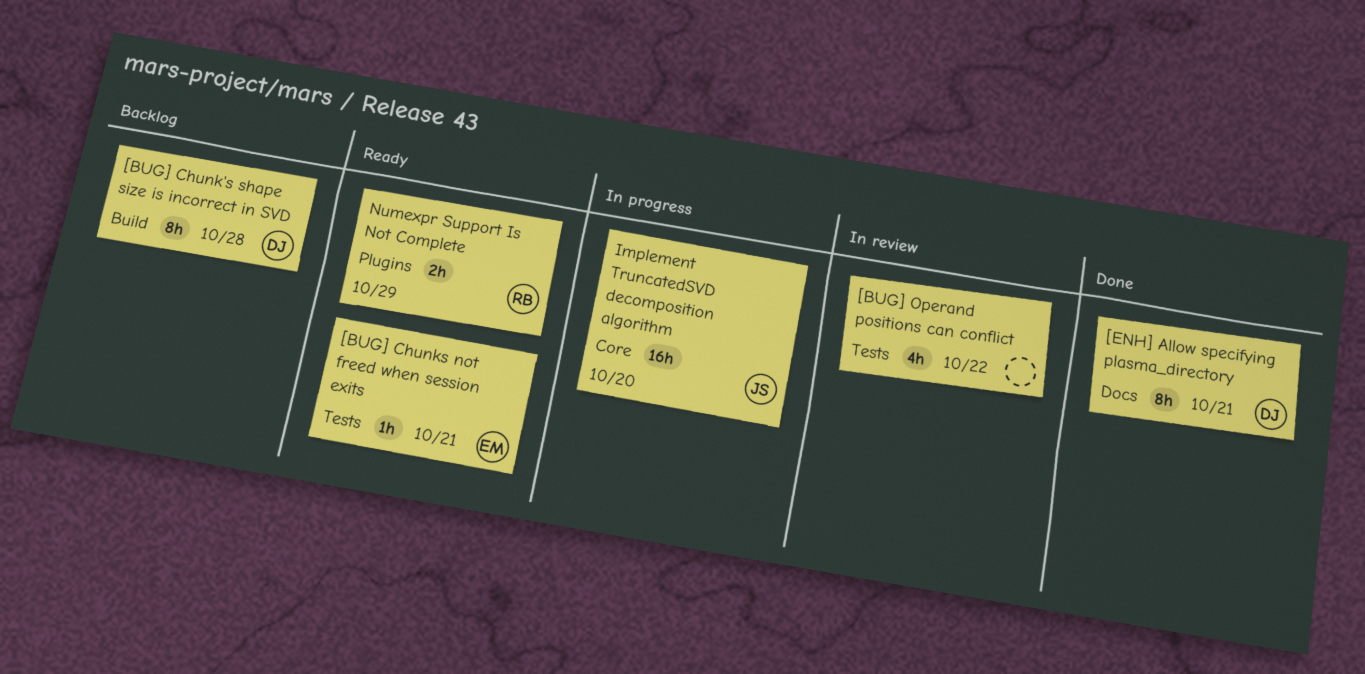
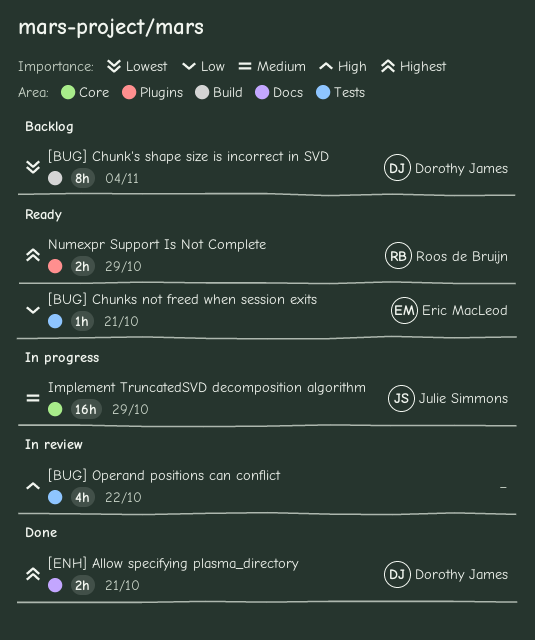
[BUG] Chunk's shape size is incorrect in SVD, due: Oct 28 -> Nov 4
[ENH] Allow specifying plasma_directory, estimate: 8h -> 2h
Implement TruncatedSVD decomposition algorithm, due: Oct 20 -> Oct 29

